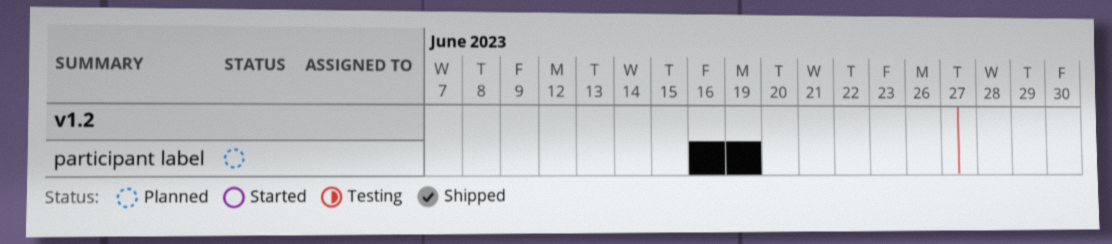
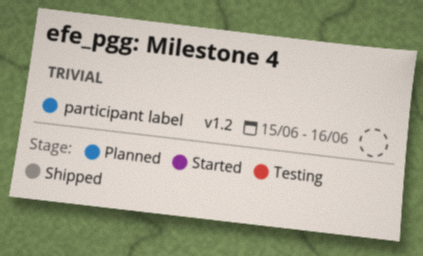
participant label, start: Jun 16 -> Jun 15
participant label, due: Jun 19 -> Jun 16

